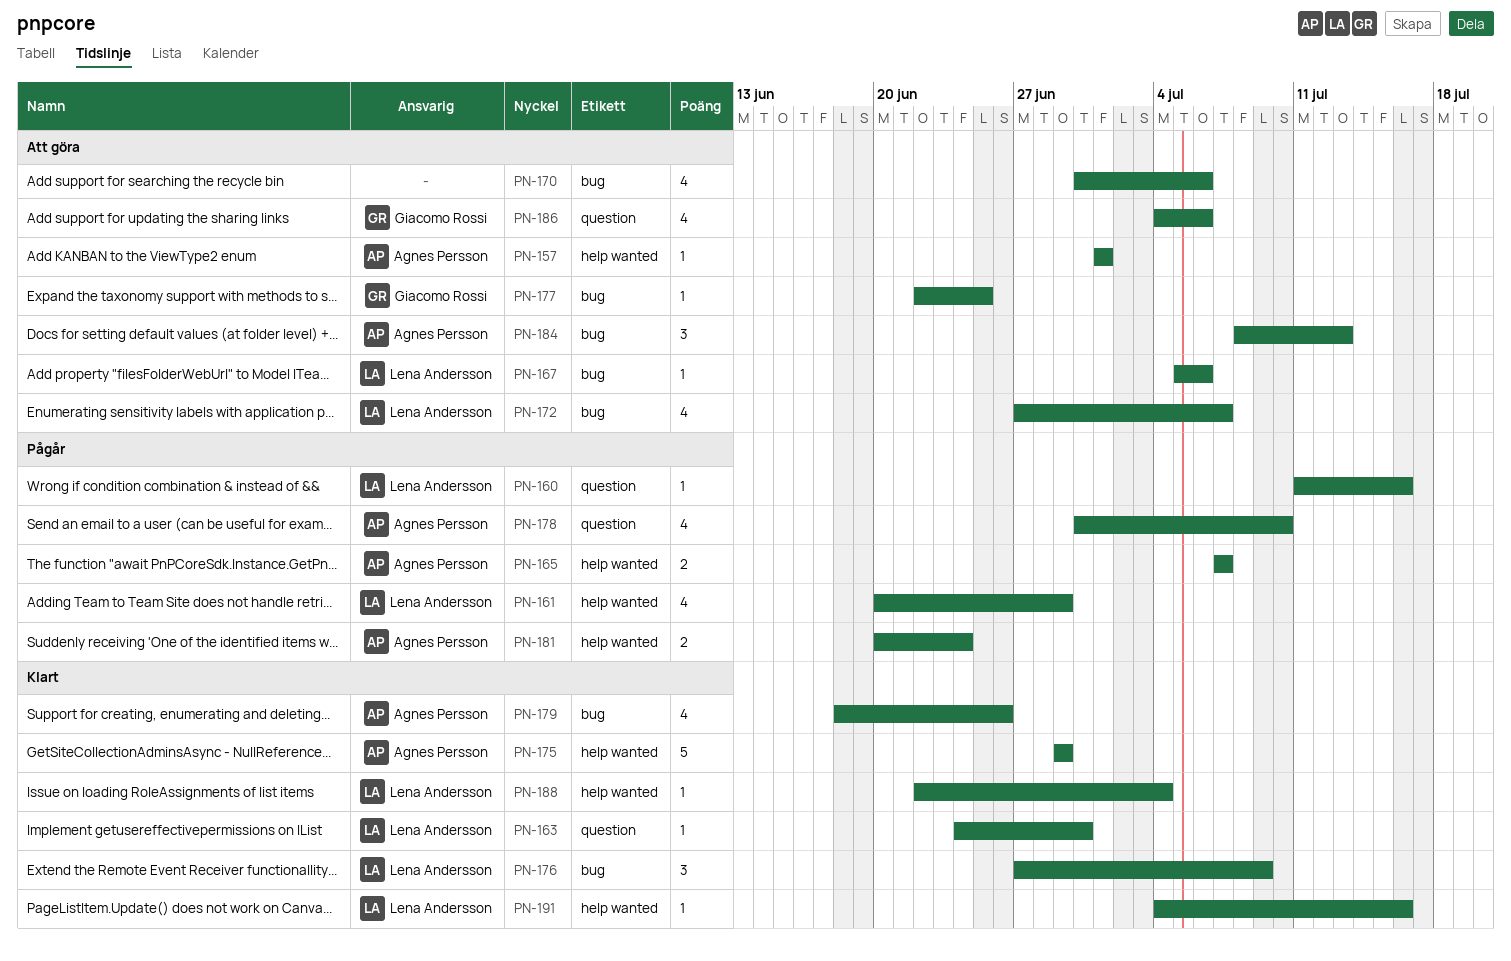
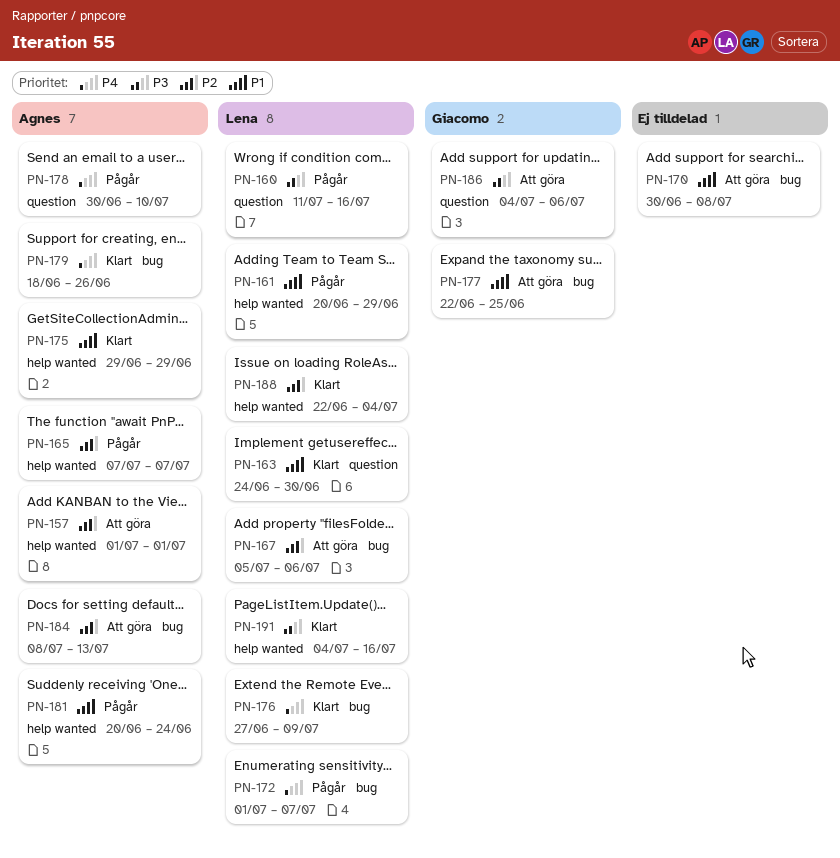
PN-170, due: Jul 6 -> Jul 8
PN-172, status: Att göra -> Pågår
PN-172, start: Jun 27 -> Jul 1

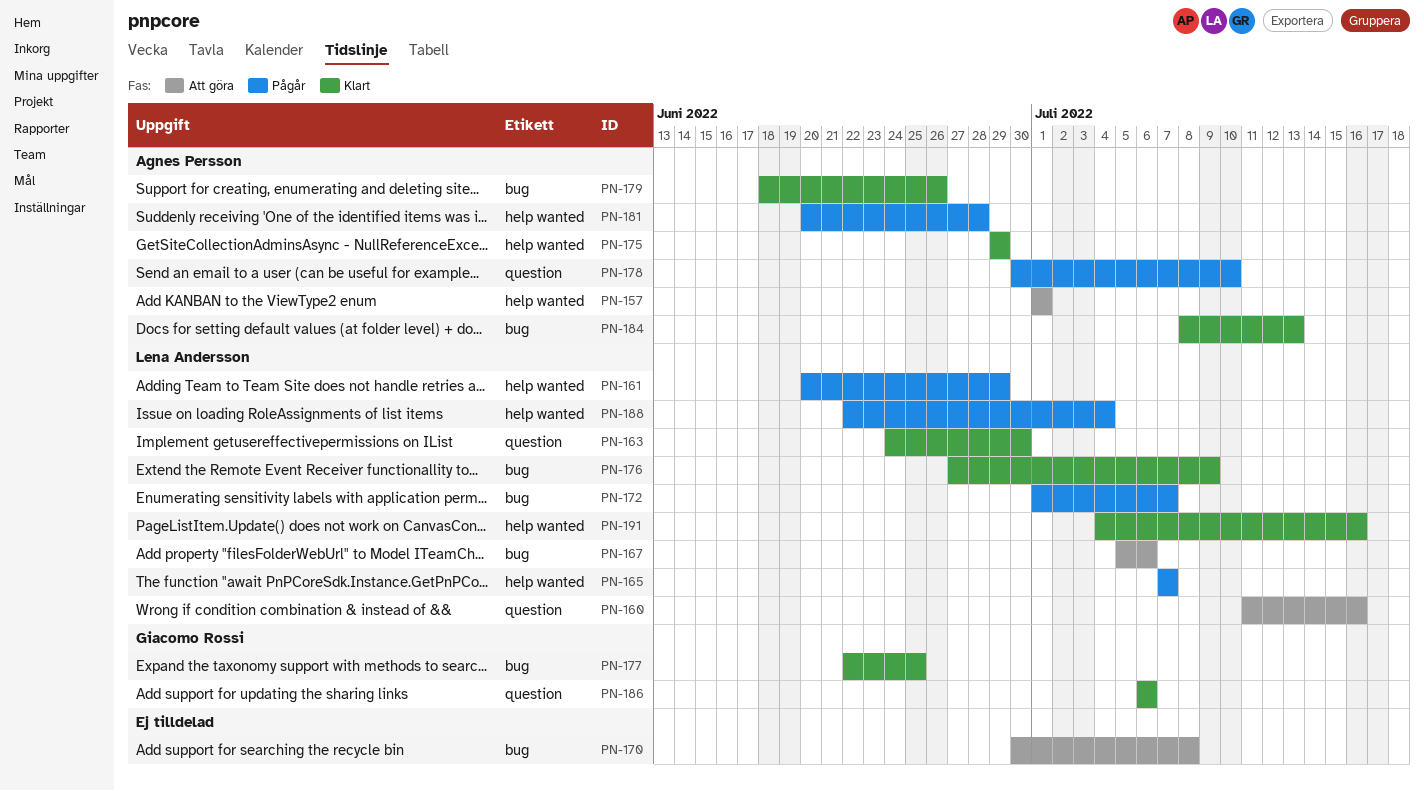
PN-160, status: Pågår -> Att göra
PN-165, owner: Agnes Persson -> Lena Andersson
PN-177, status: Att göra -> Klart
PN-181, due: Jun 24 -> Jun 28
PN-184, status: Att göra -> Klart
PN-186, status: Att göra -> Klart
PN-186, start: Jul 4 -> Jul 6
PN-188, status: Klart -> Pågår

